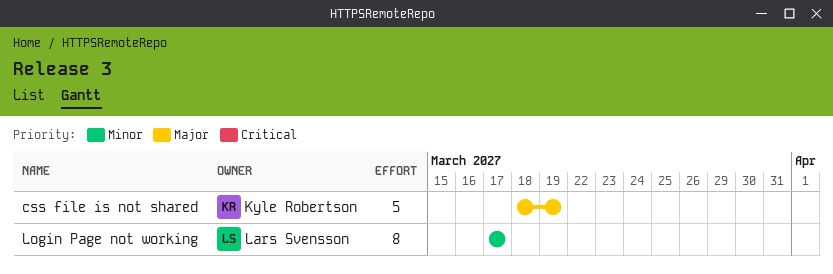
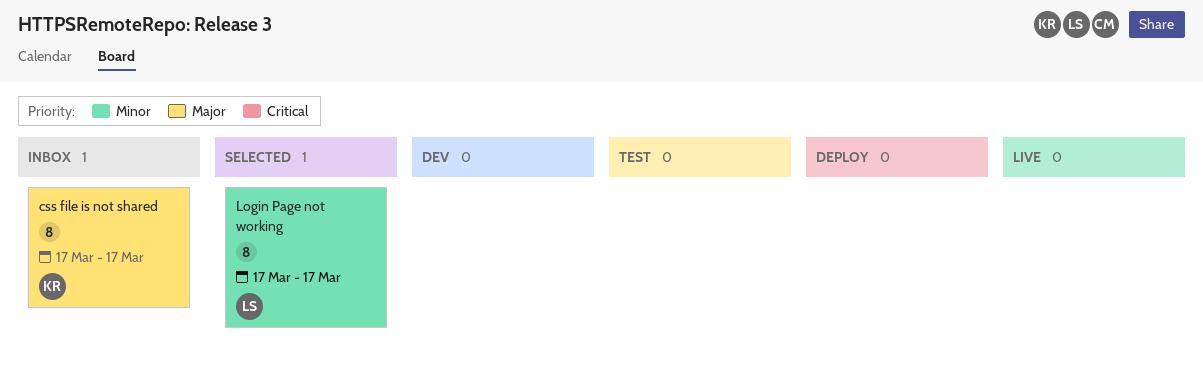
css file is not shared, estimate: 5 -> 8
css file is not shared, start: Mar 18 -> Mar 17
css file is not shared, due: Mar 19 -> Mar 17

